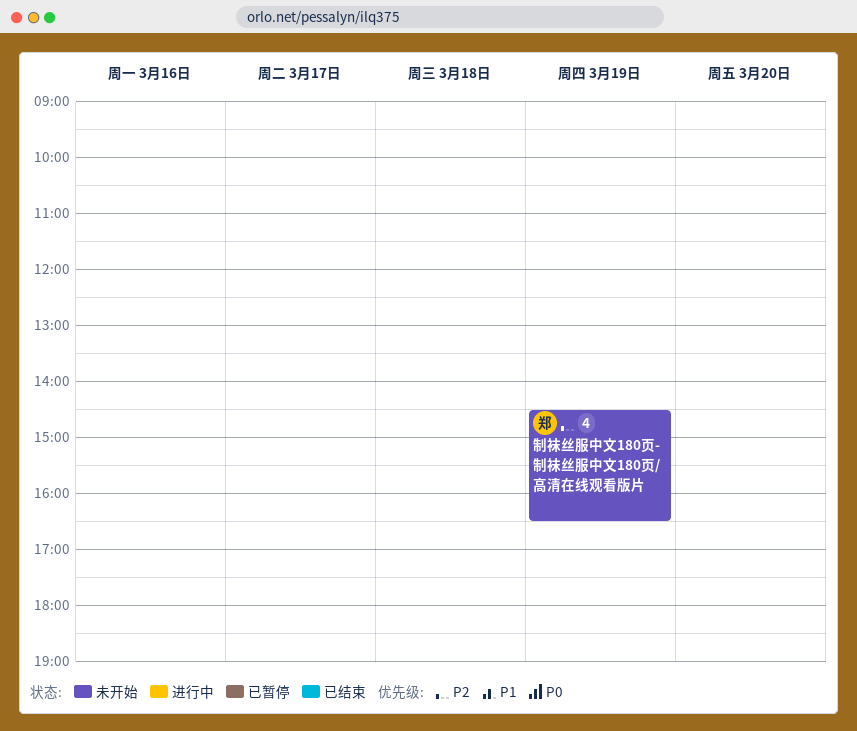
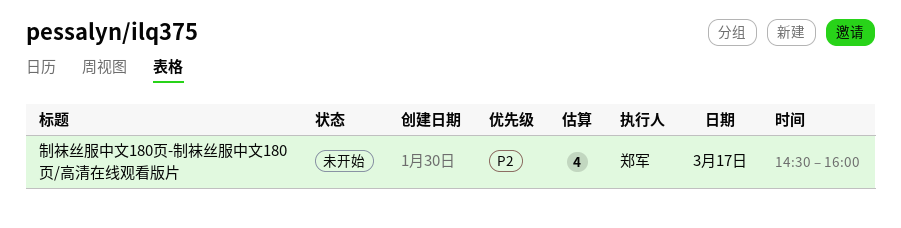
制袜丝服中文180页-制袜丝服中文180页/高清在线观看版片, day: Mar 19 -> Mar 17
制袜丝服中文180页-制袜丝服中文180页/高清在线观看版片, ends: 16:30 -> 16:00

